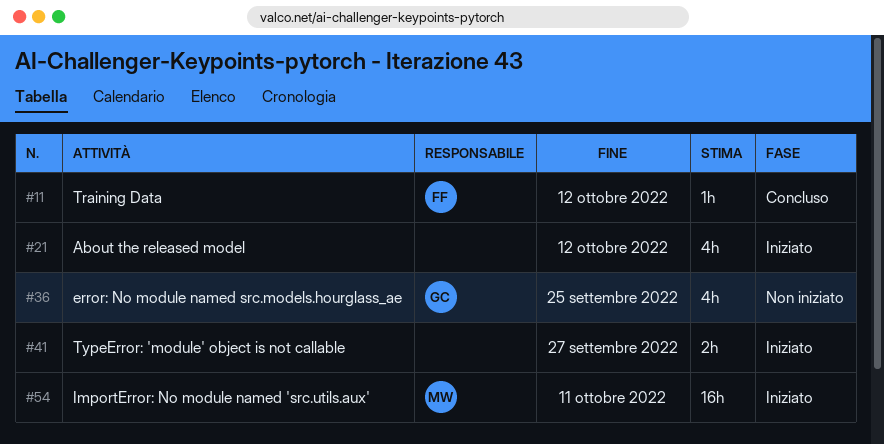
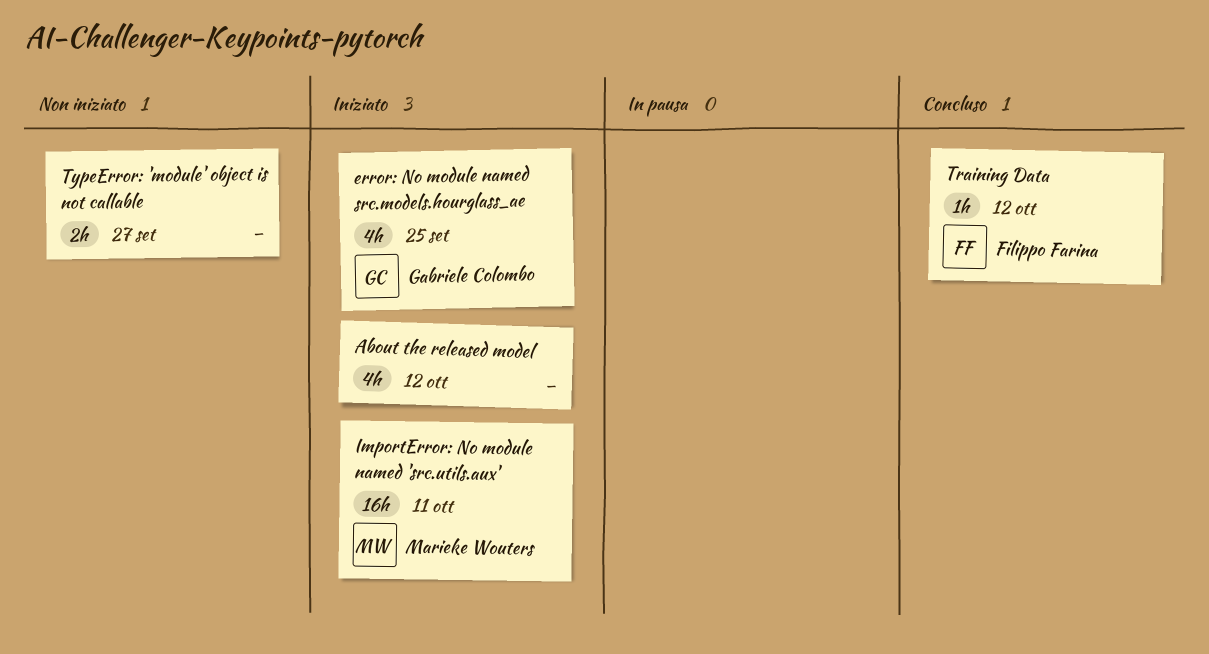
error: No module named src.models.hourglass_ae, status: Non iniziato -> Iniziato
TypeError: 'module' object is not callable, status: Iniziato -> Non iniziato

